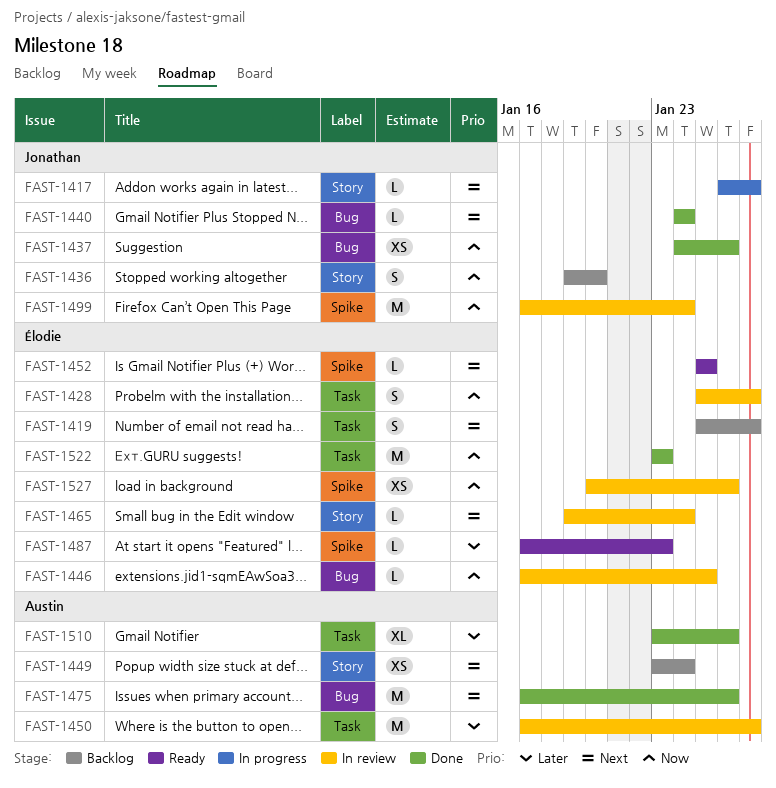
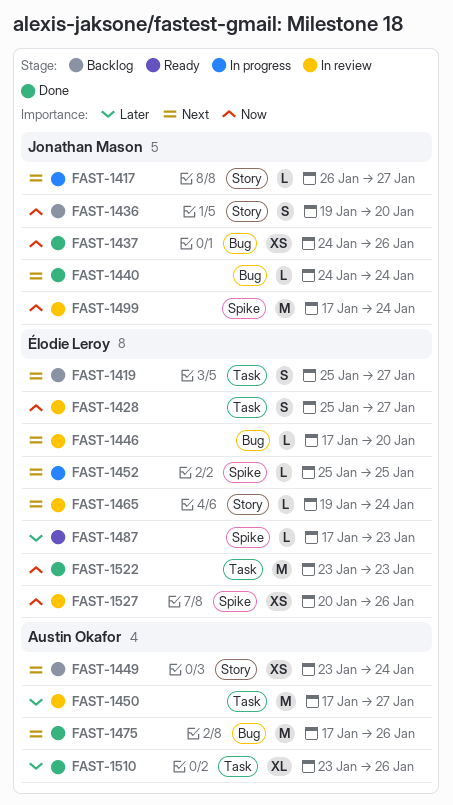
FAST-1446, priority: Now -> Next
FAST-1446, due: Jan 25 -> Jan 20
FAST-1452, status: Ready -> In progress

